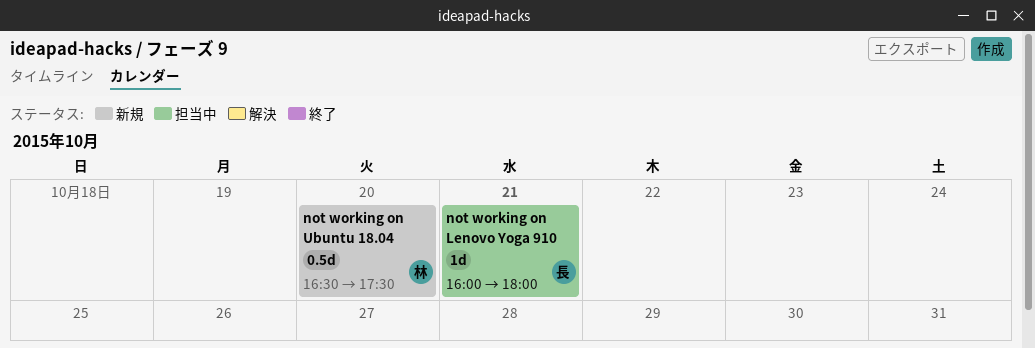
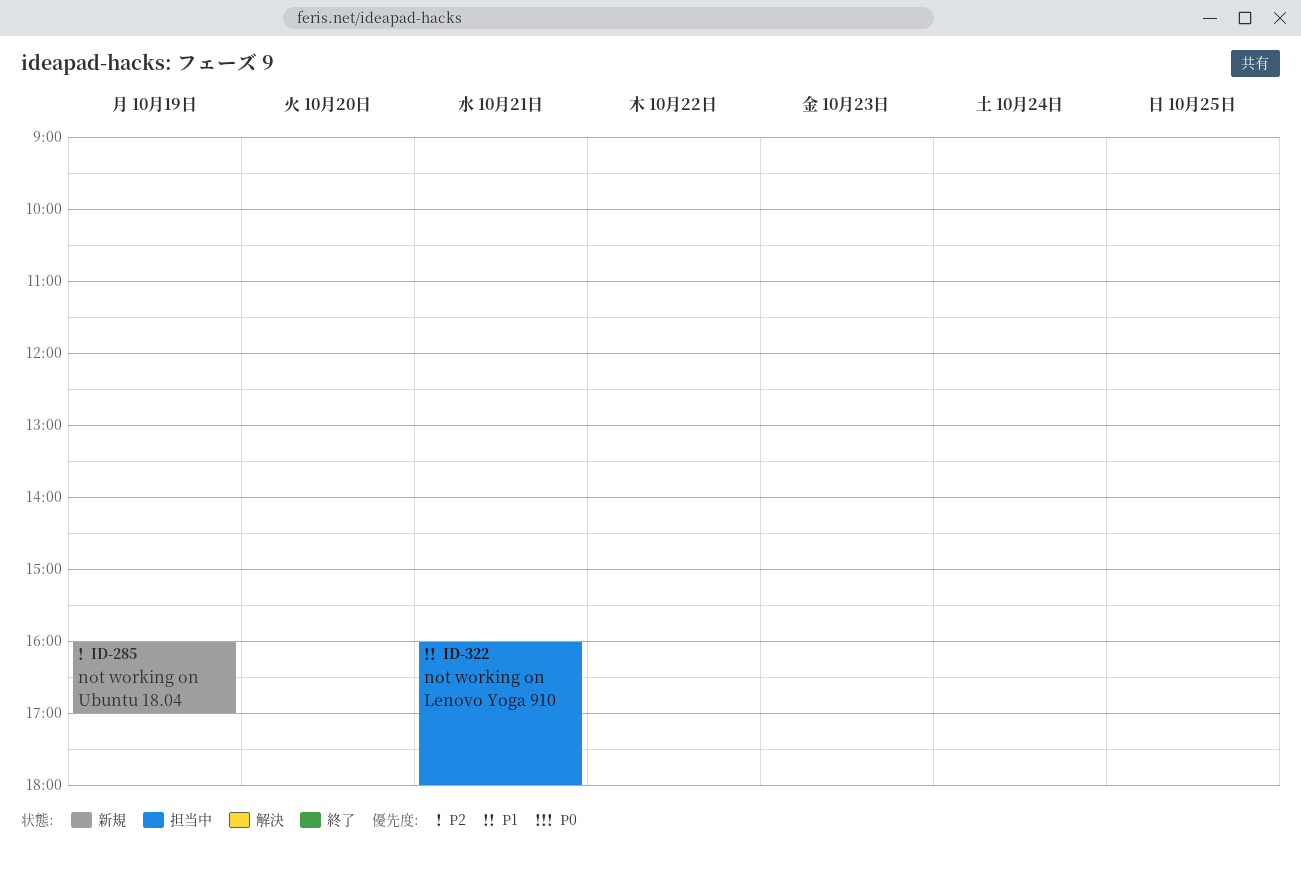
not working on Ubuntu 18.04, day: Oct 20 -> Oct 19
not working on Ubuntu 18.04, begins: 16:30 -> 16:00
not working on Ubuntu 18.04, ends: 17:30 -> 17:00

